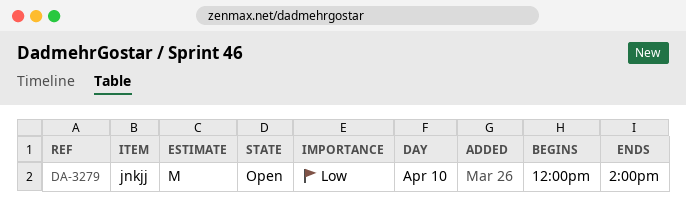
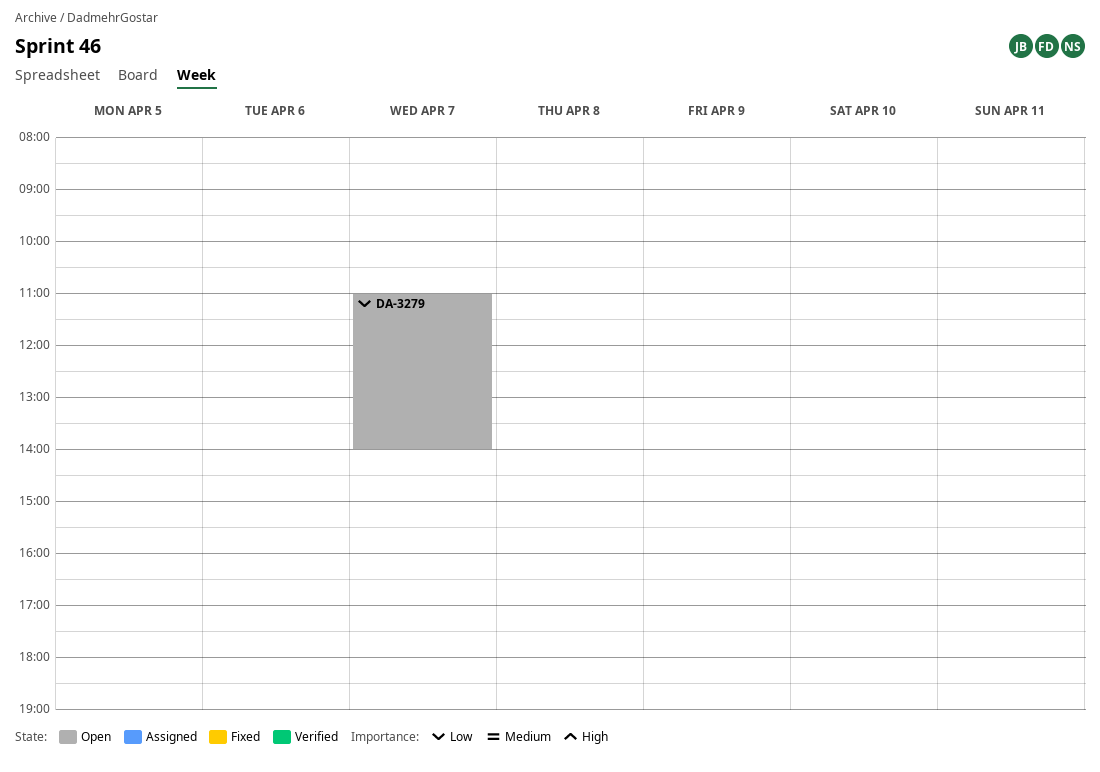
DA-3279, day: Apr 10 -> Apr 7
DA-3279, begins: 12:00 -> 11:00

